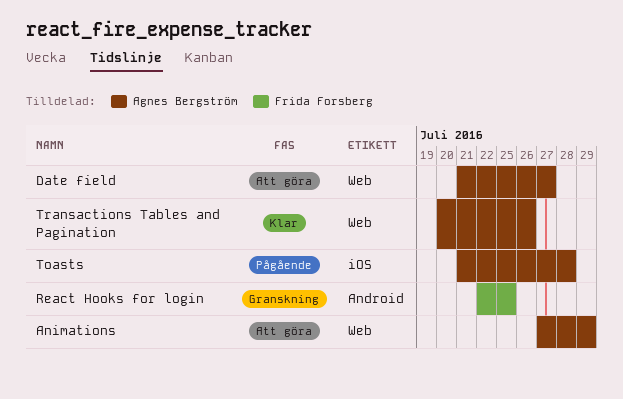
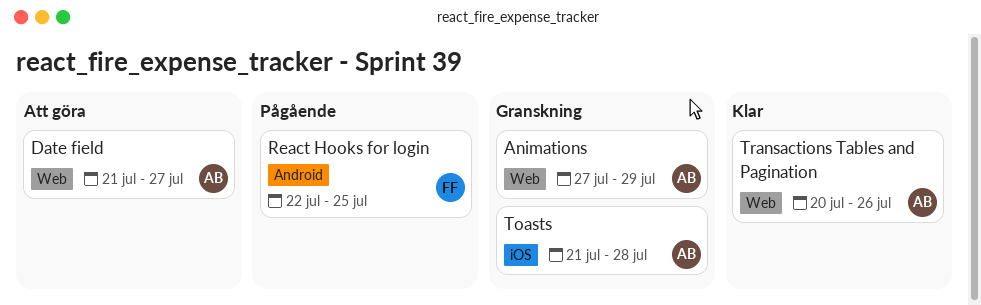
Animations, status: Att göra -> Granskning
React Hooks for login, status: Granskning -> Pågående
Toasts, status: Pågående -> Granskning

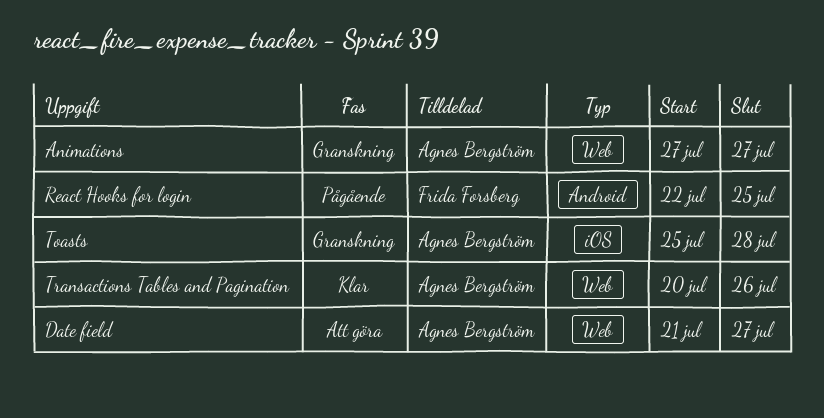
Animations, due: Jul 29 -> Jul 27
Toasts, start: Jul 21 -> Jul 25

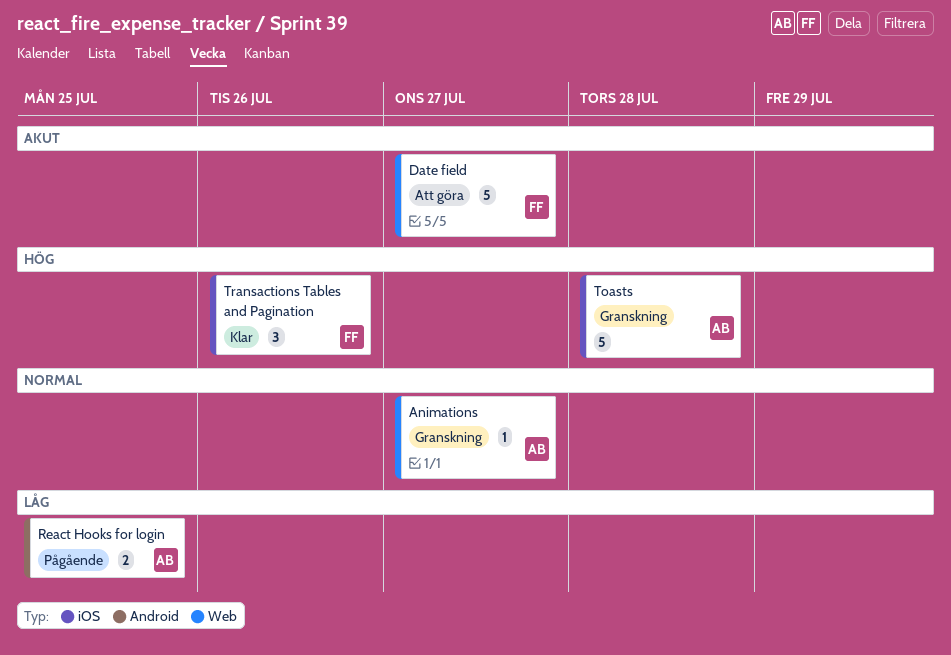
Date field, owner: Agnes Bergström -> Frida Forsberg
React Hooks for login, owner: Frida Forsberg -> Agnes Bergström
Transactions Tables and Pagination, owner: Agnes Bergström -> Frida Forsberg
Transactions Tables and Pagination, label: Web -> iOS

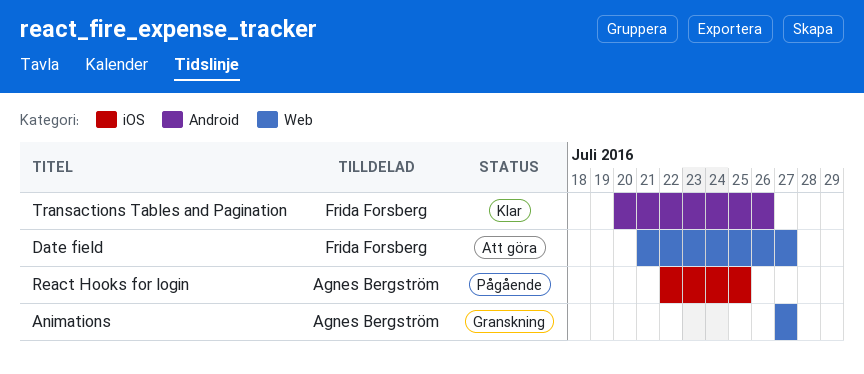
React Hooks for login, label: Android -> iOS
Toasts: present -> none
Transactions Tables and Pagination, label: iOS -> Android

